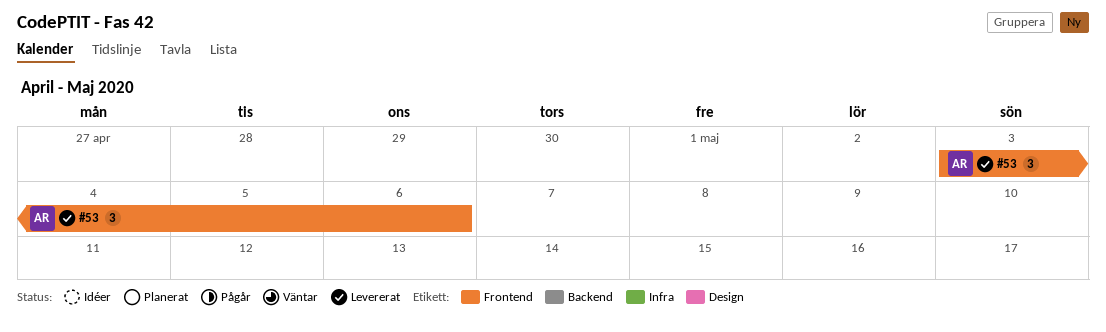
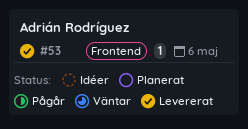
#53, estimate: 3 -> 1

